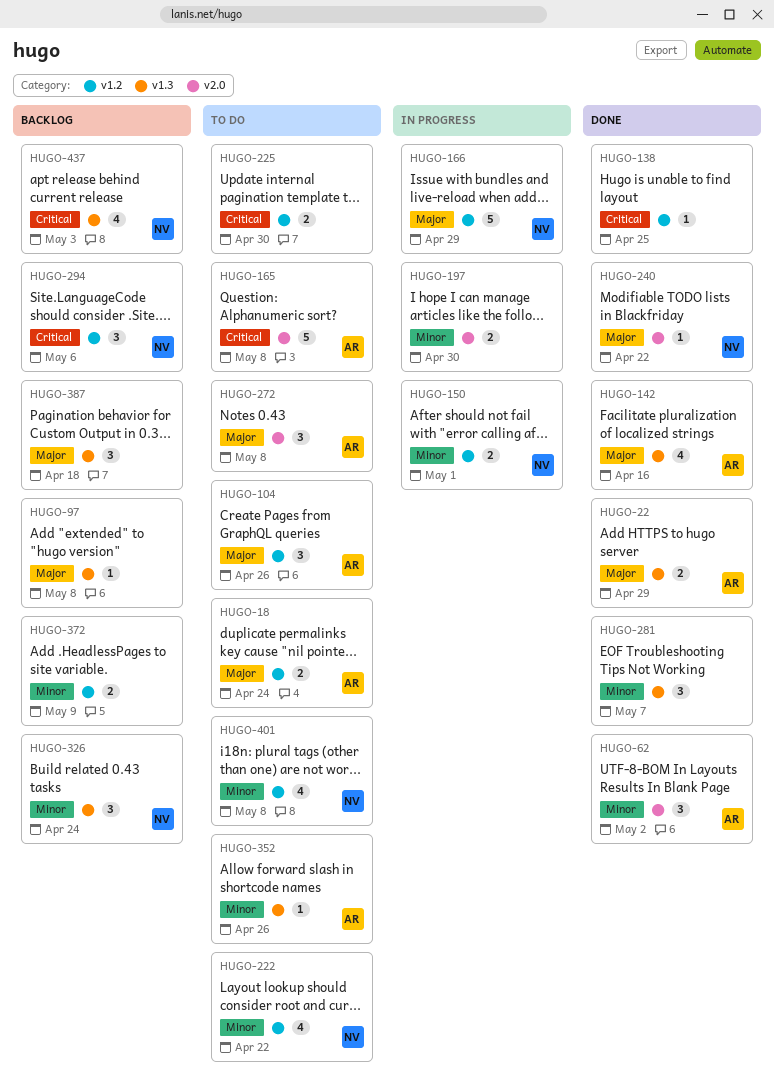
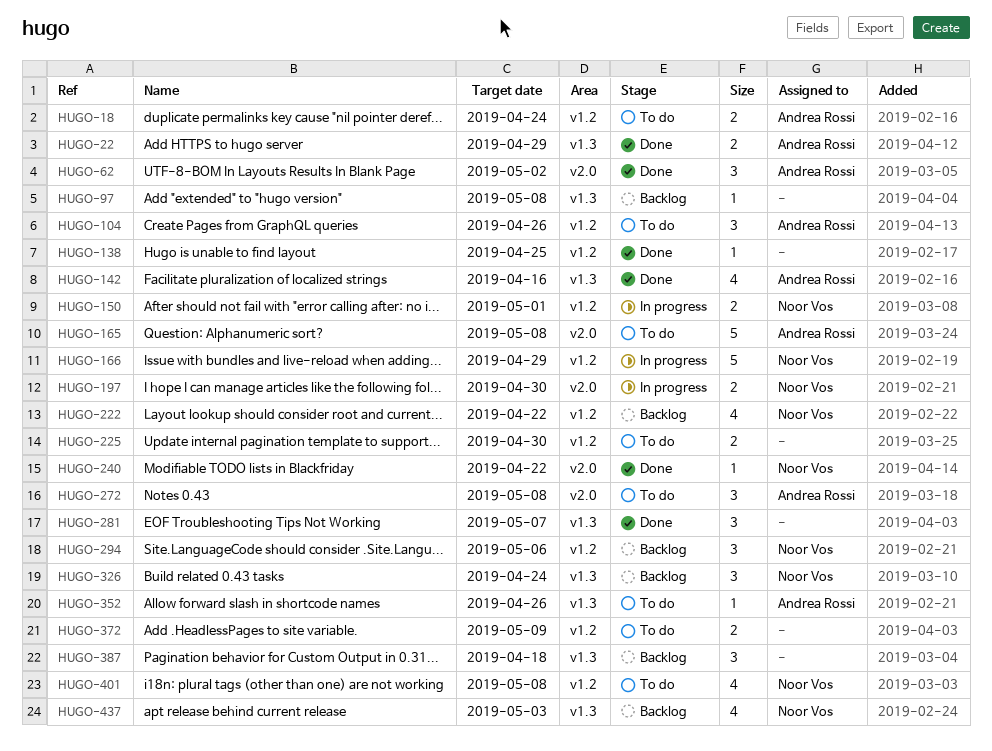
HUGO-197, owner: none -> Noor Vos
HUGO-222, status: To do -> Backlog
HUGO-372, status: Backlog -> To do

